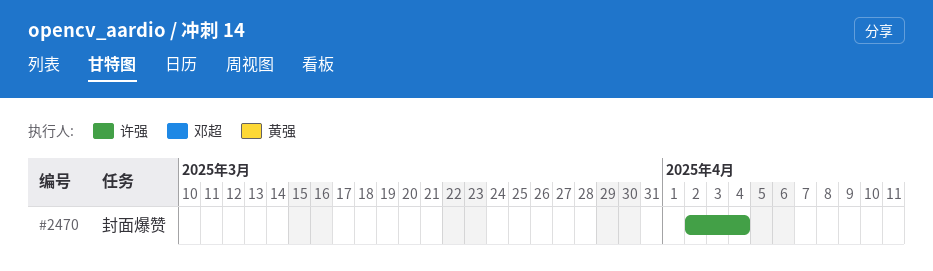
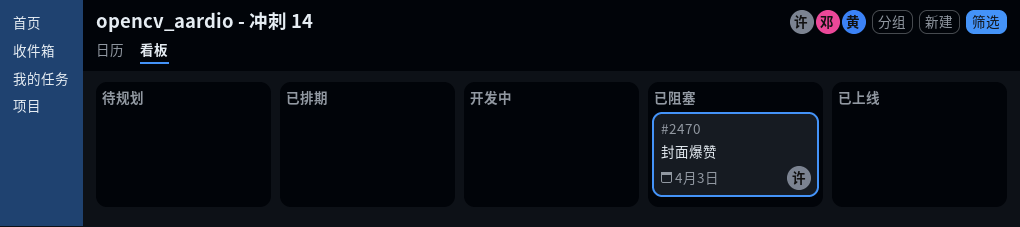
#2470, due: Apr 4 -> Apr 3

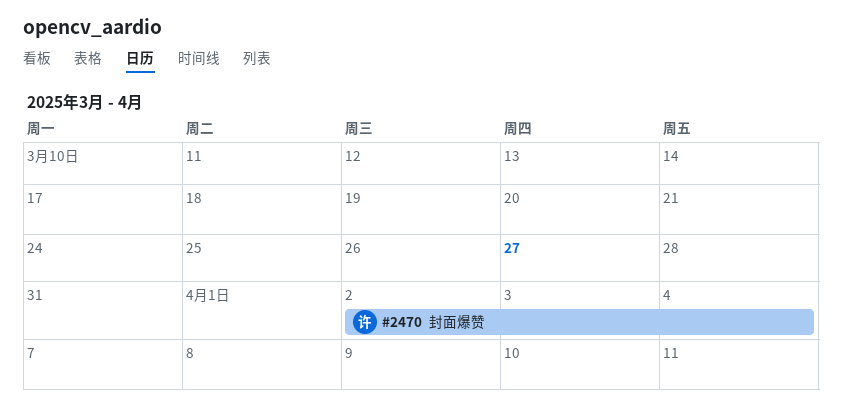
#2470, due: Apr 3 -> Apr 4

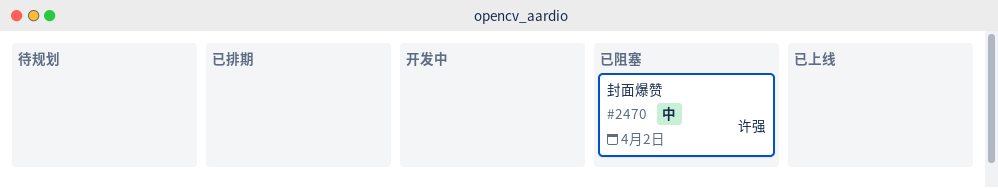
#2470, due: Apr 4 -> Apr 2

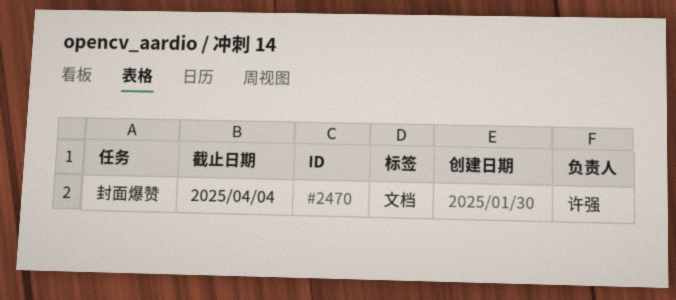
#2470, due: Apr 2 -> Apr 4

